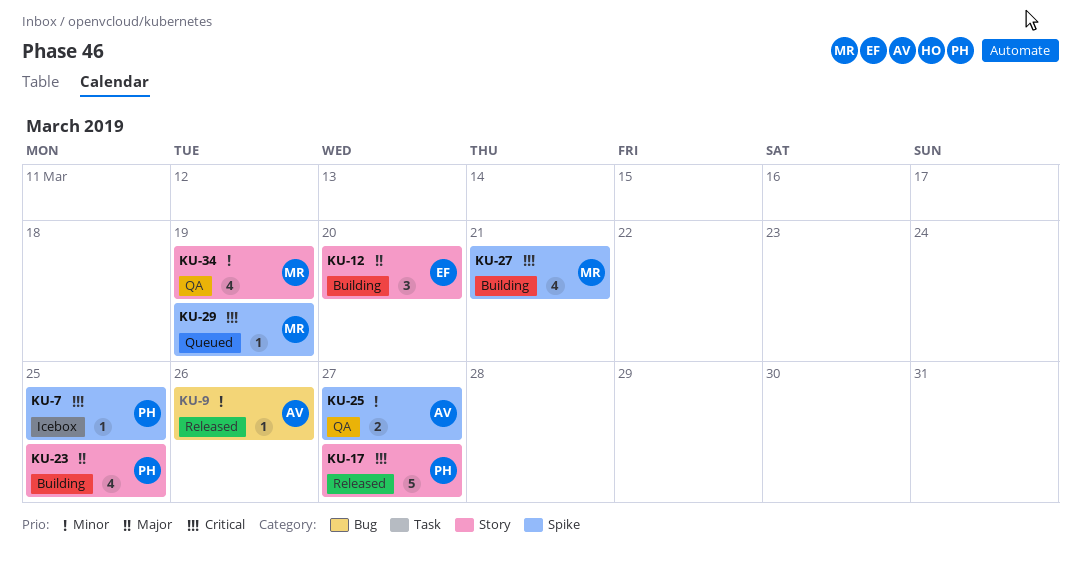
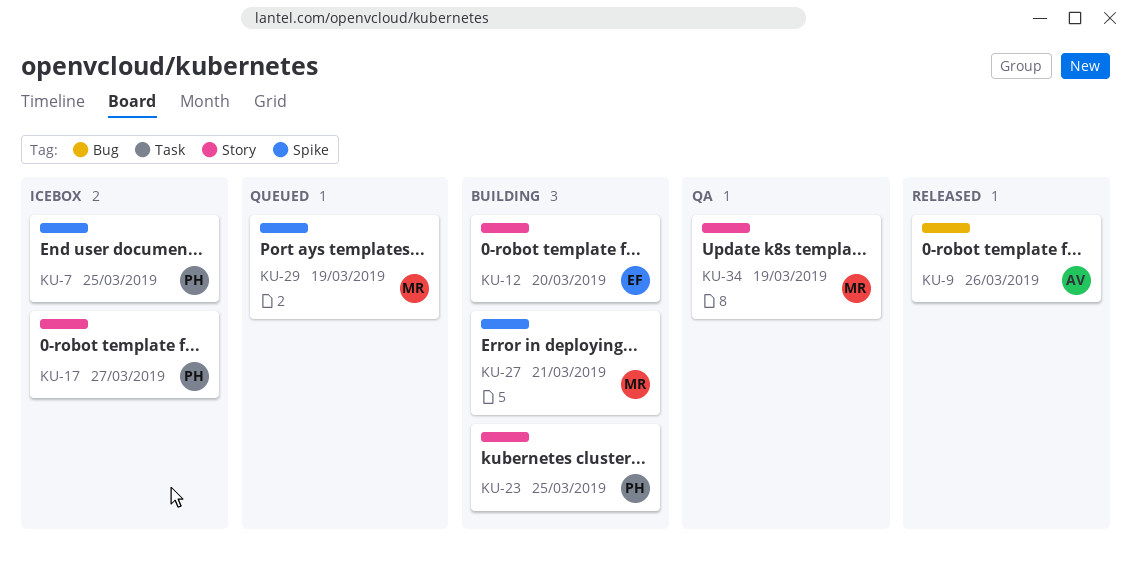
KU-17, status: Released -> Icebox
KU-25: present -> none

